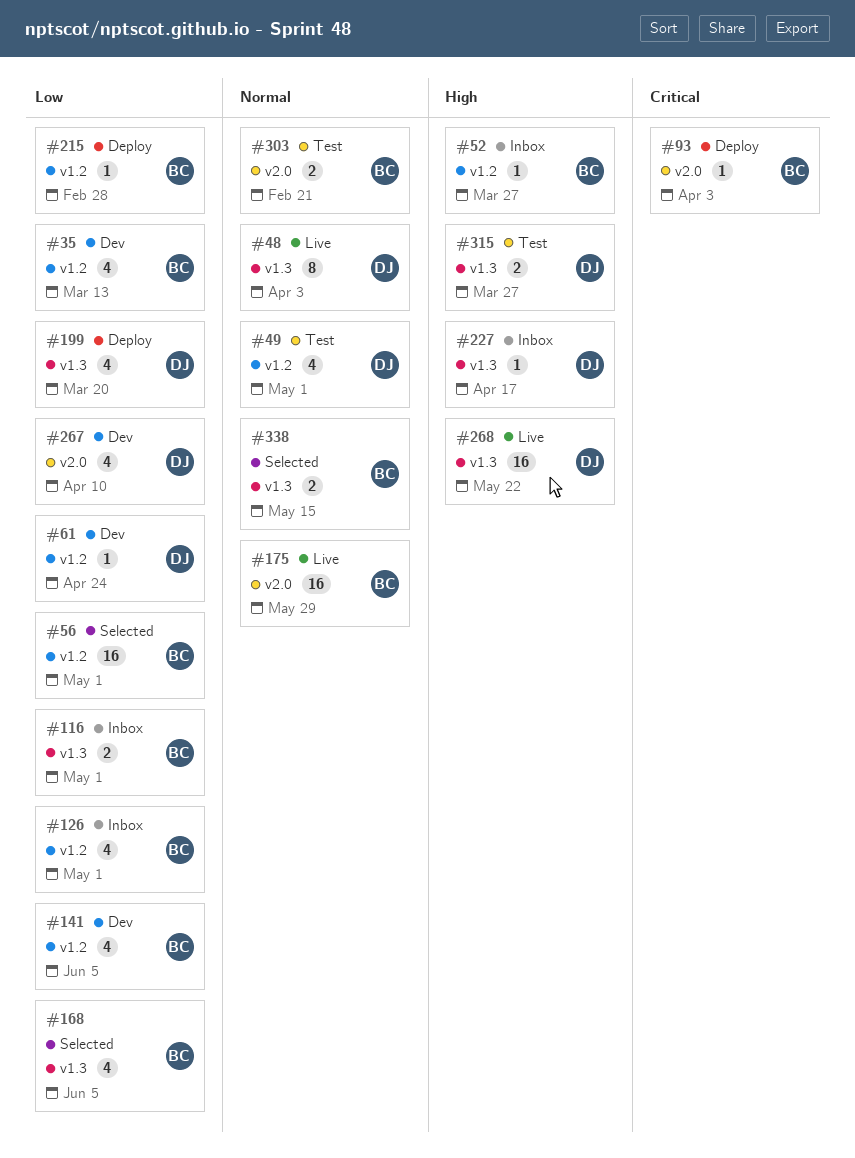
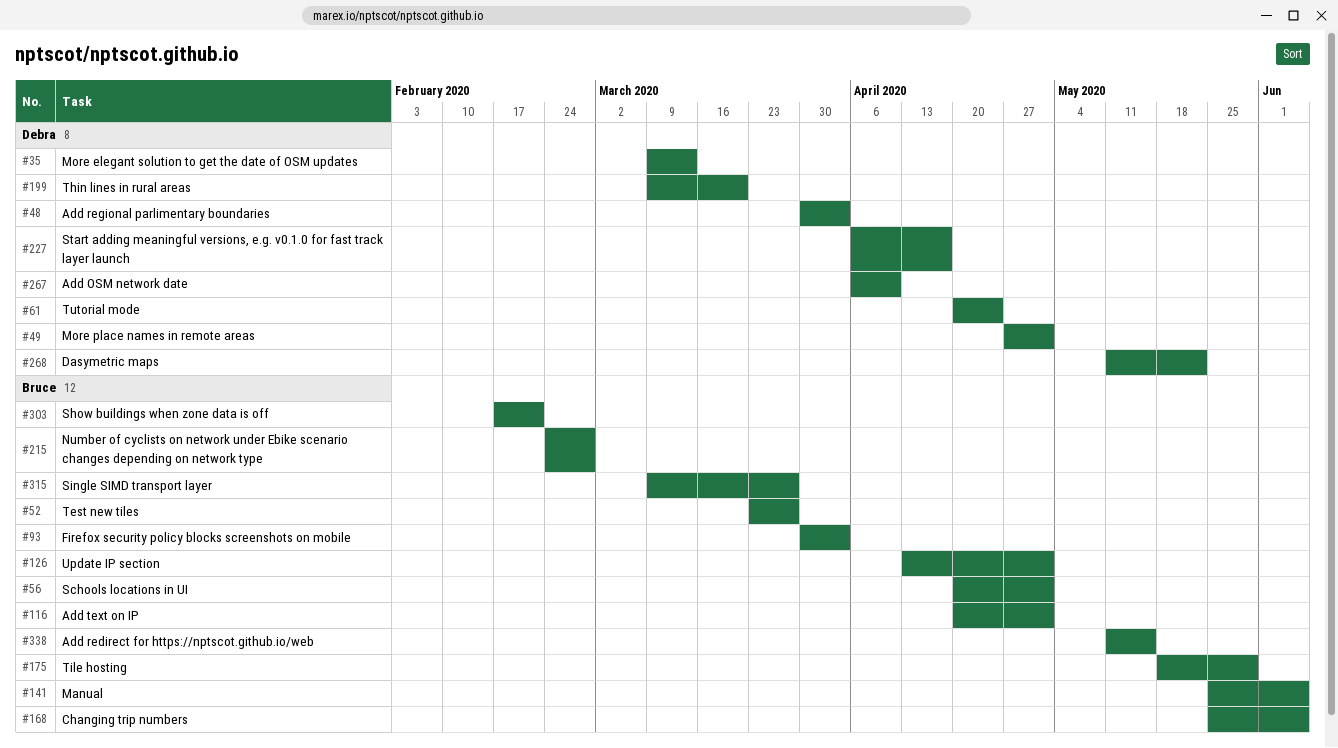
#35, owner: Bruce -> Debra
#315, owner: Debra -> Bruce

